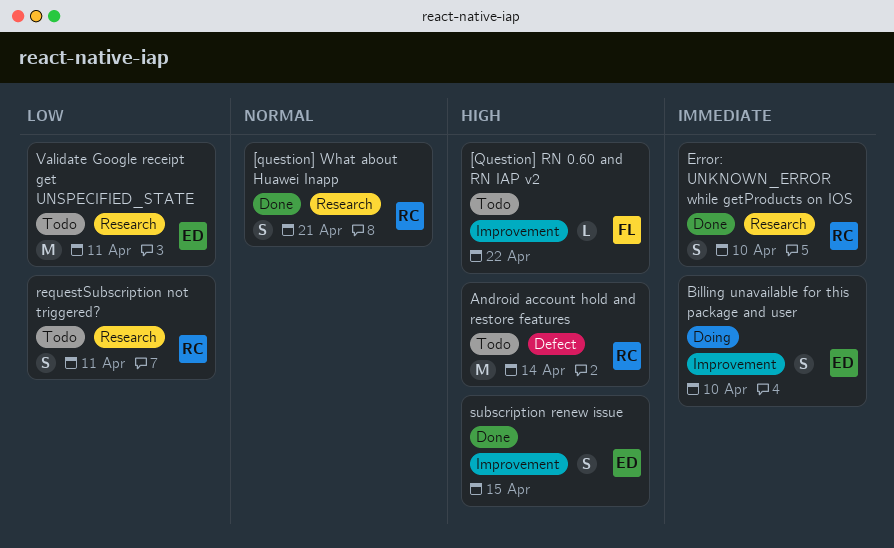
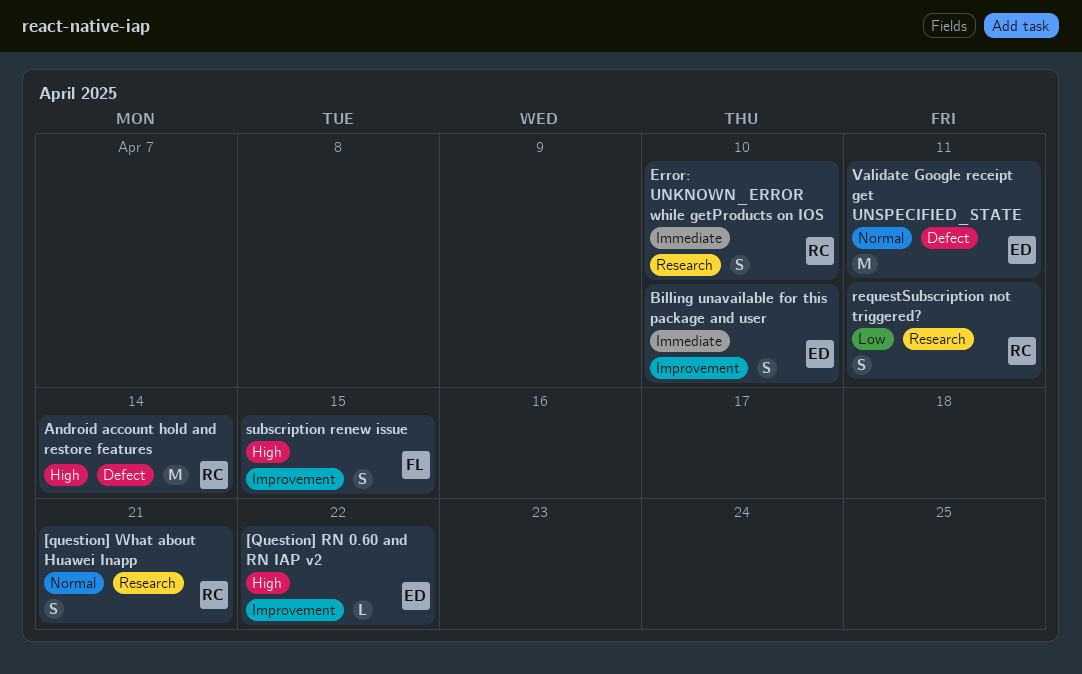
[Question] RN 0.60 and RN IAP v2, owner: FL -> ED
subscription renew issue, owner: ED -> FL
Validate Google receipt get UNSPECIFIED_STATE, priority: Low -> Normal
Validate Google receipt get UNSPECIFIED_STATE, label: Research -> Defect

